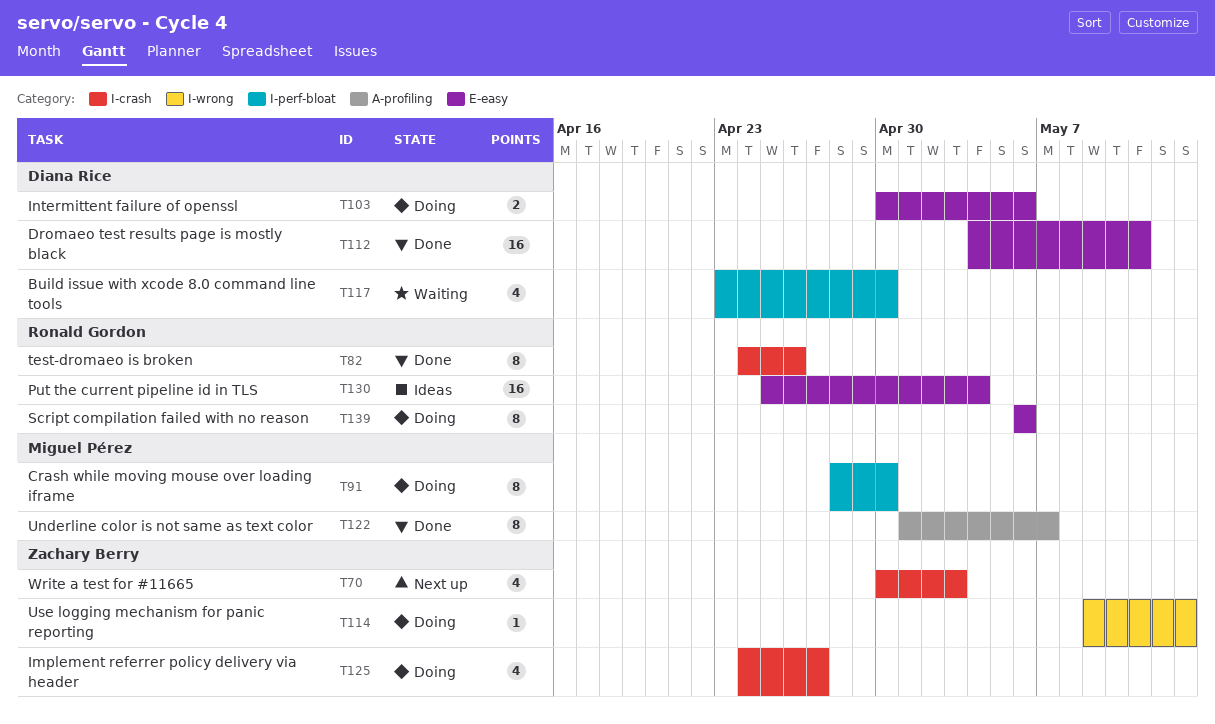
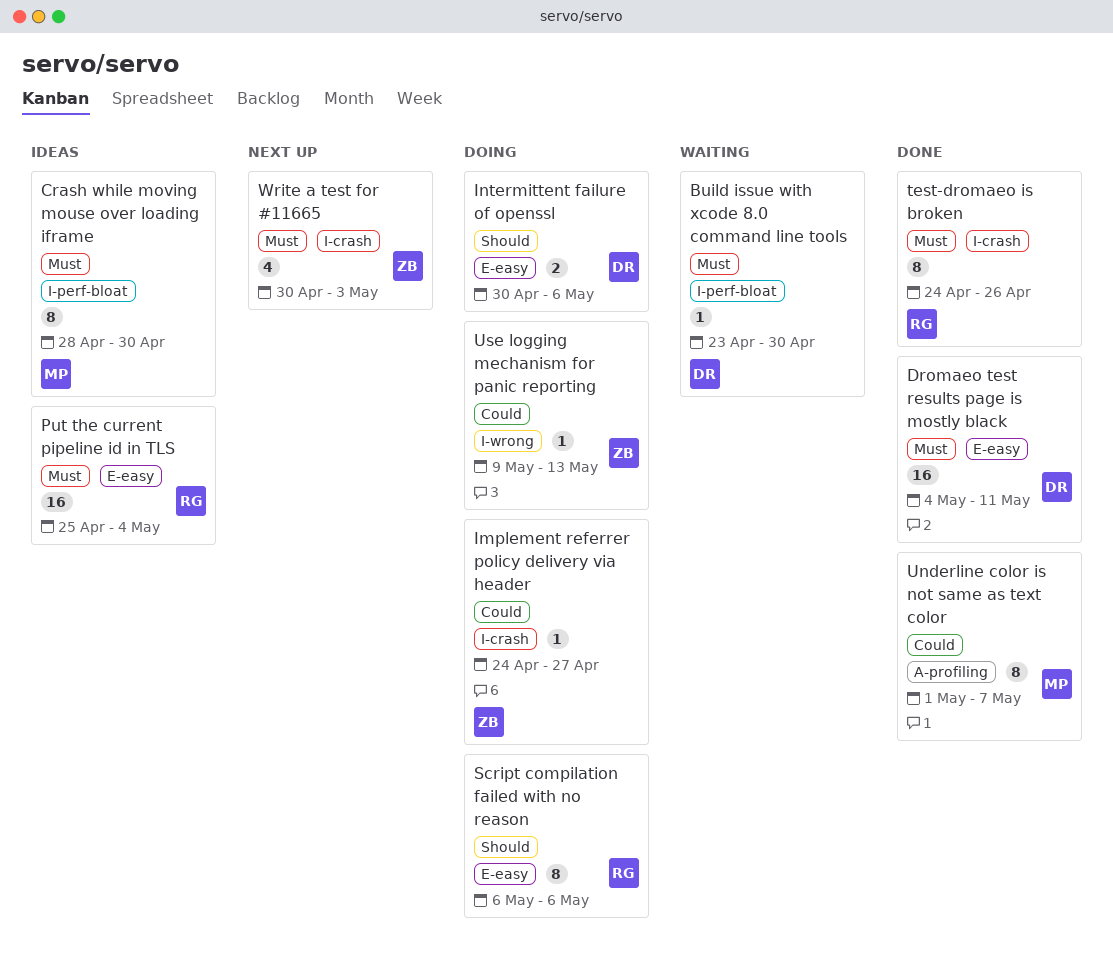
Build issue with xcode 8.0 command line tools, estimate: 4 -> 1
Crash while moving mouse over loading iframe, status: Doing -> Ideas
Implement referrer policy delivery via header, estimate: 4 -> 1

